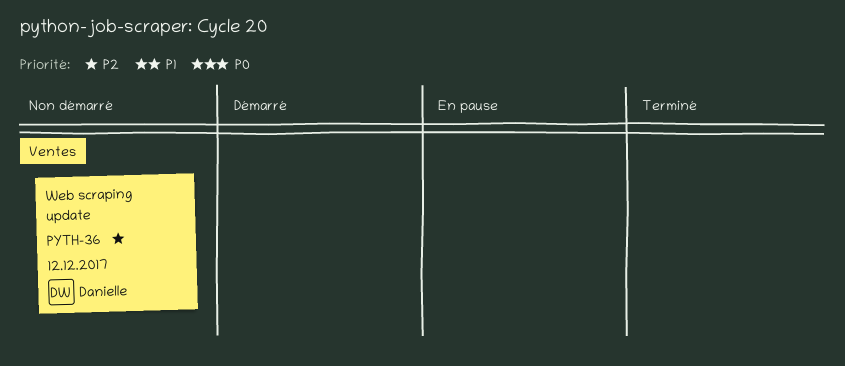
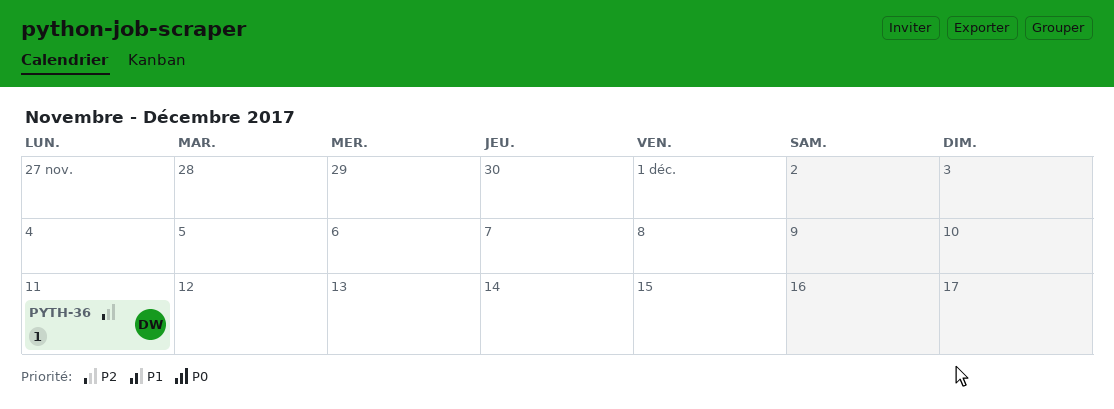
PYTH-36, due: Dec 12 -> Dec 11

